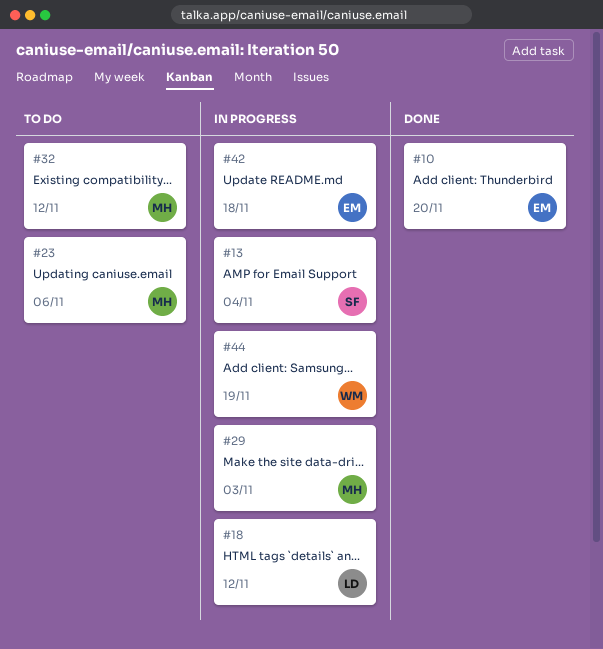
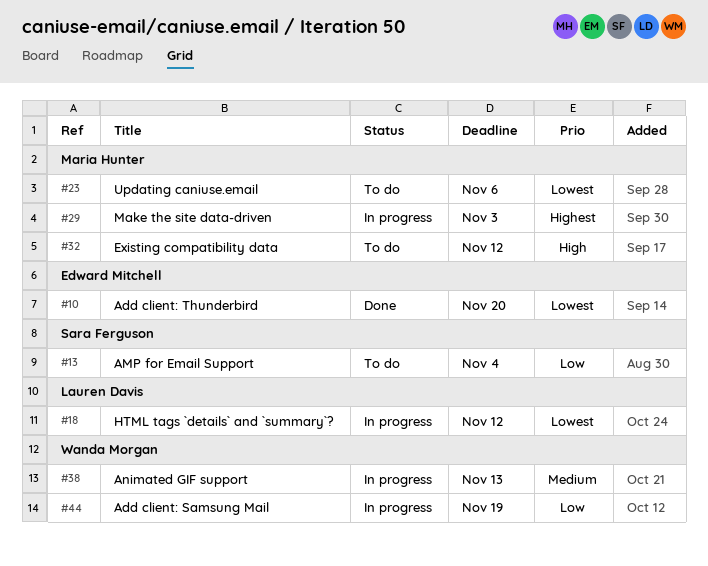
#13, status: In progress -> To do
#38: none -> present
#42: present -> none

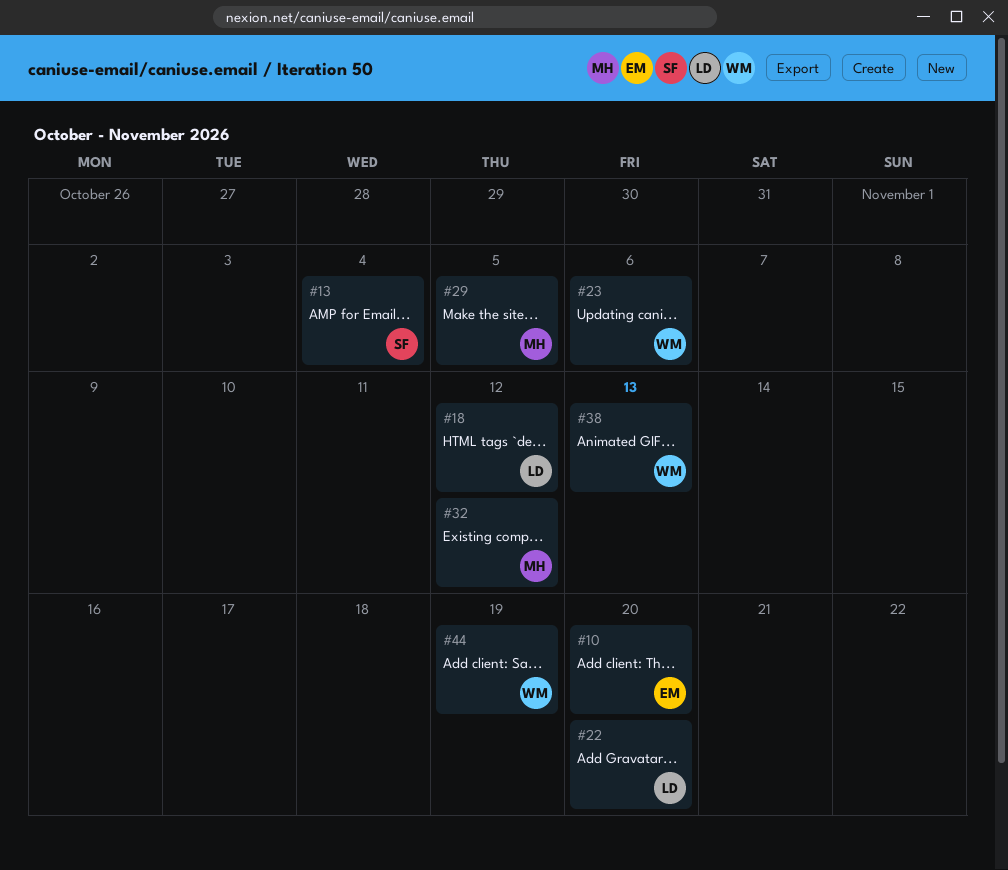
#22: none -> present
#23, owner: Maria Hunter -> Wanda Morgan
#29, due: Nov 3 -> Nov 5

